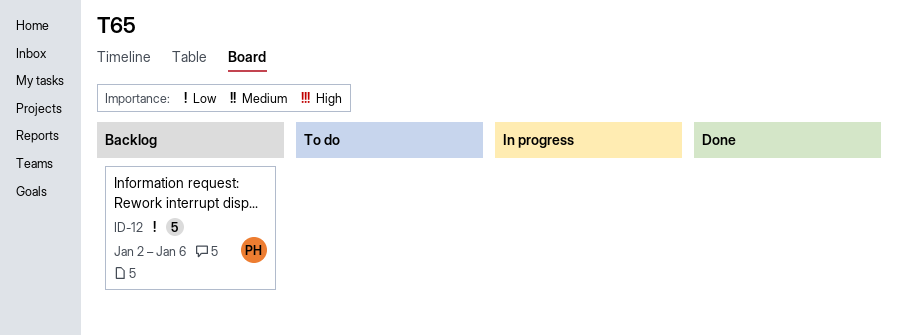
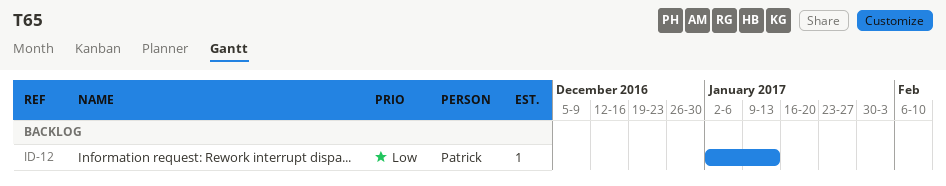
ID-12, estimate: 5 -> 1
ID-12, due: Jan 6 -> Jan 13

